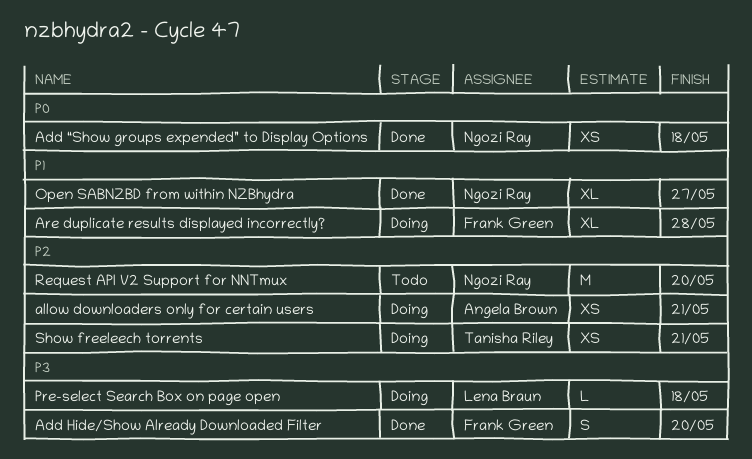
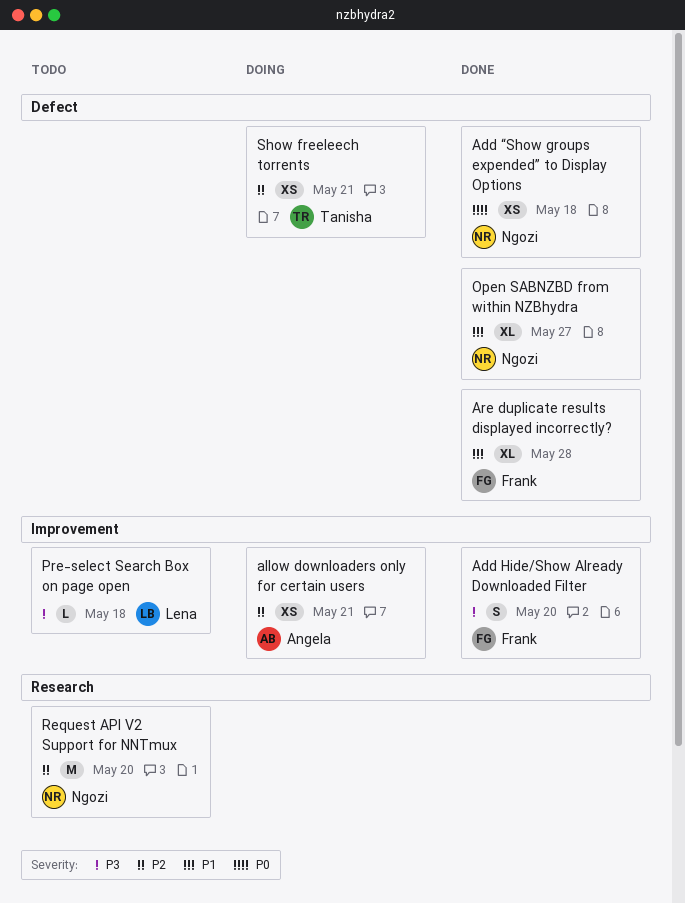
Are duplicate results displayed incorrectly?, status: Doing -> Done
Pre-select Search Box on page open, status: Doing -> Todo

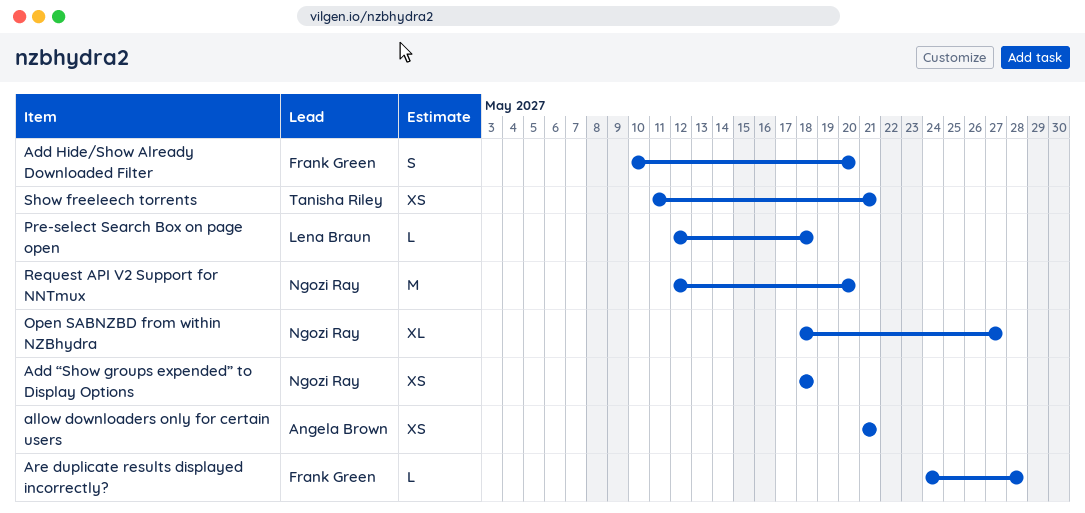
Are duplicate results displayed incorrectly?, estimate: XL -> L

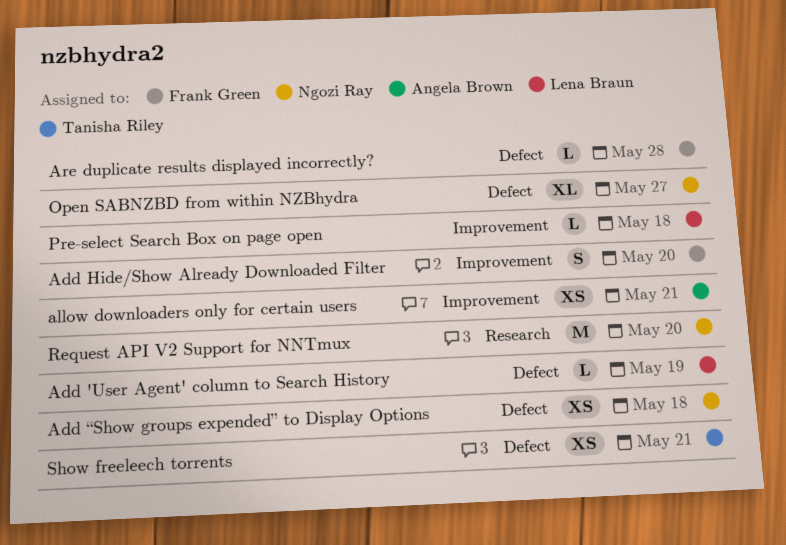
Add 'User Agent' column to Search History: none -> present

